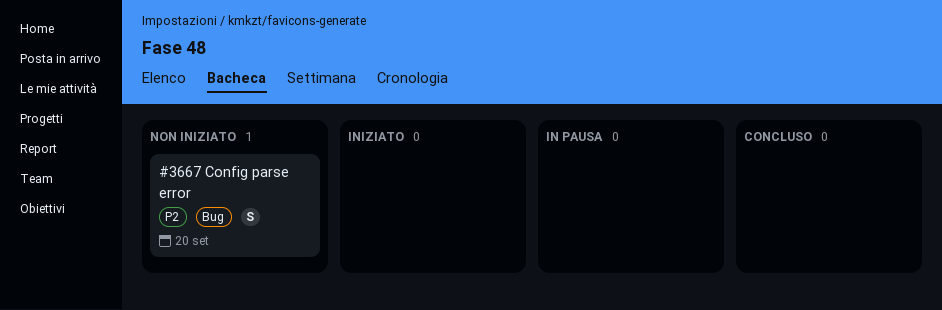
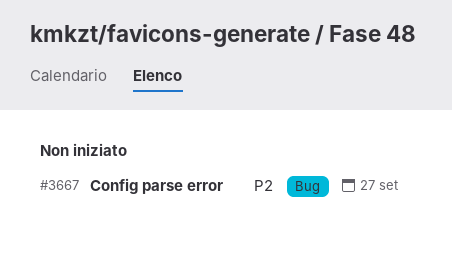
#3667, due: Sep 20 -> Sep 27

